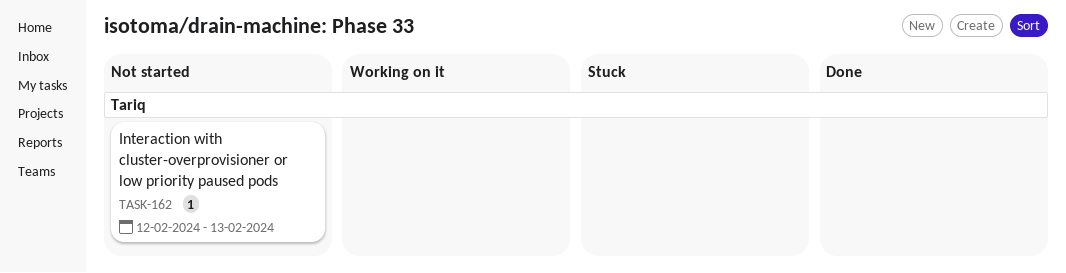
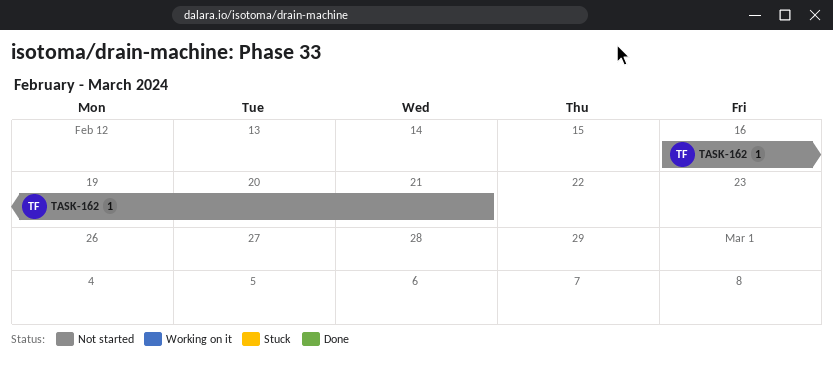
TASK-162, start: Feb 12 -> Feb 16
TASK-162, due: Feb 13 -> Feb 21

